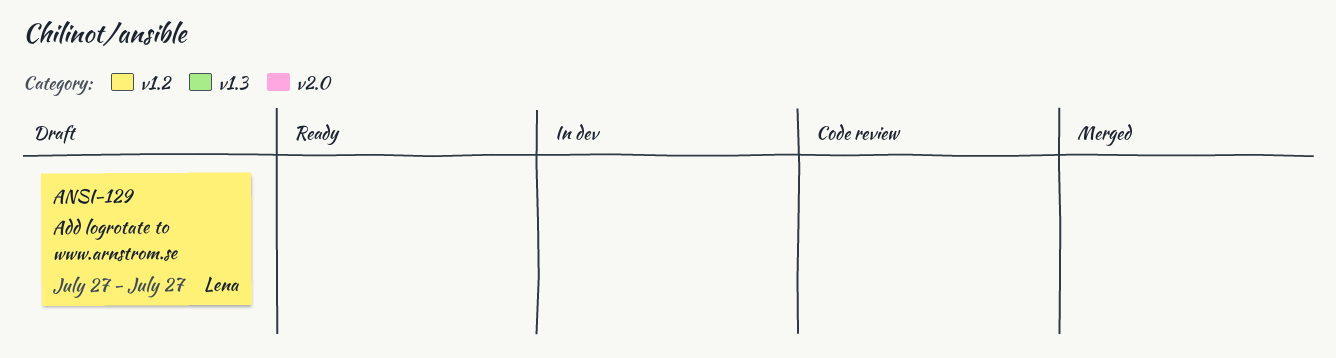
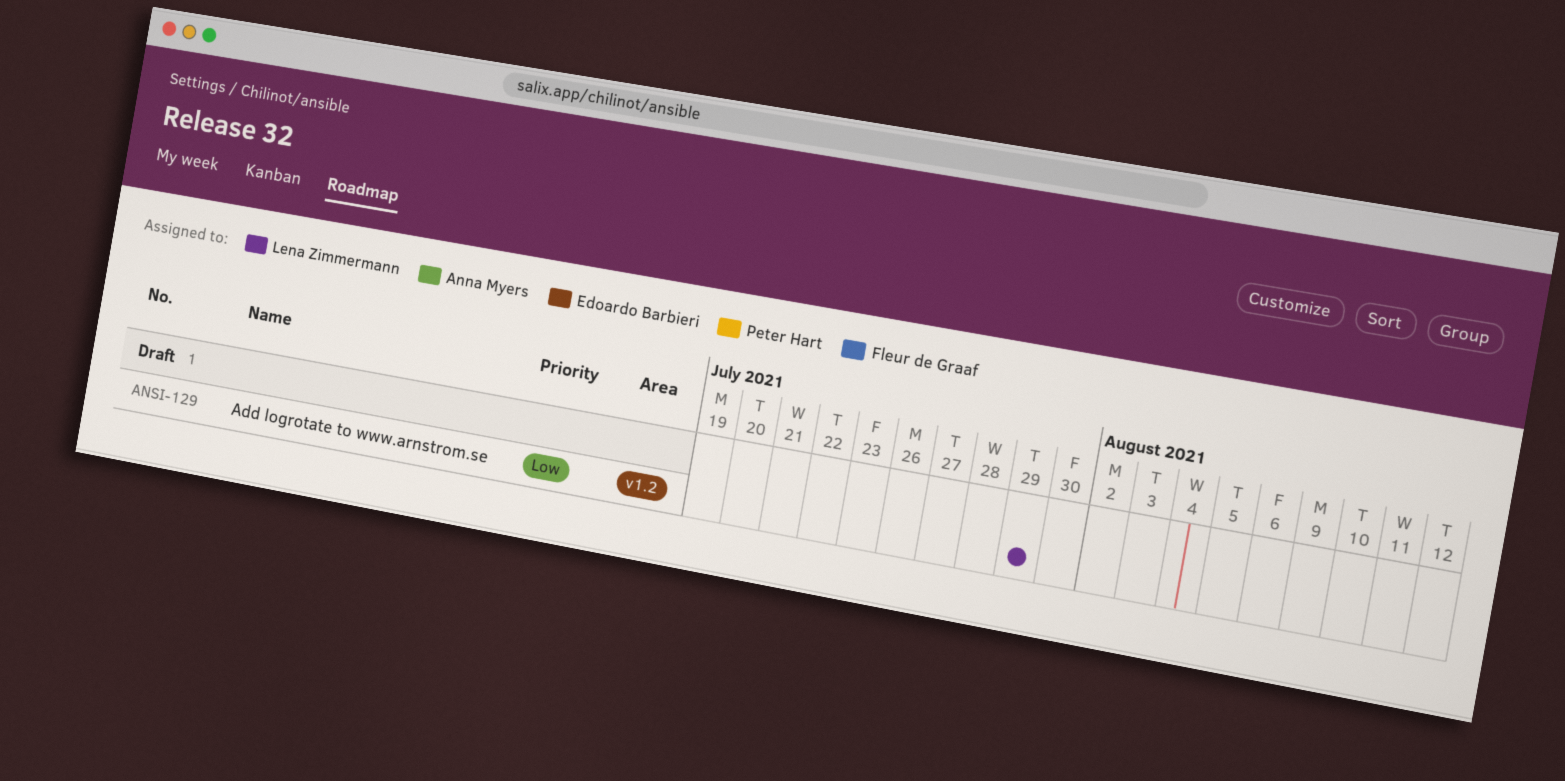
ANSI-129, start: Jul 27 -> Jul 29
ANSI-129, due: Jul 27 -> Jul 29

